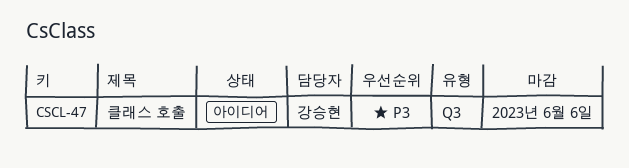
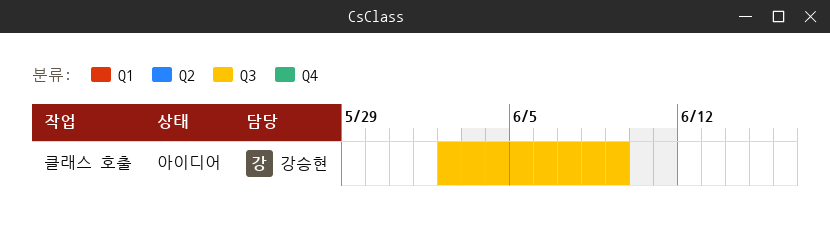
클래스 호출, due: Jun 6 -> Jun 9

